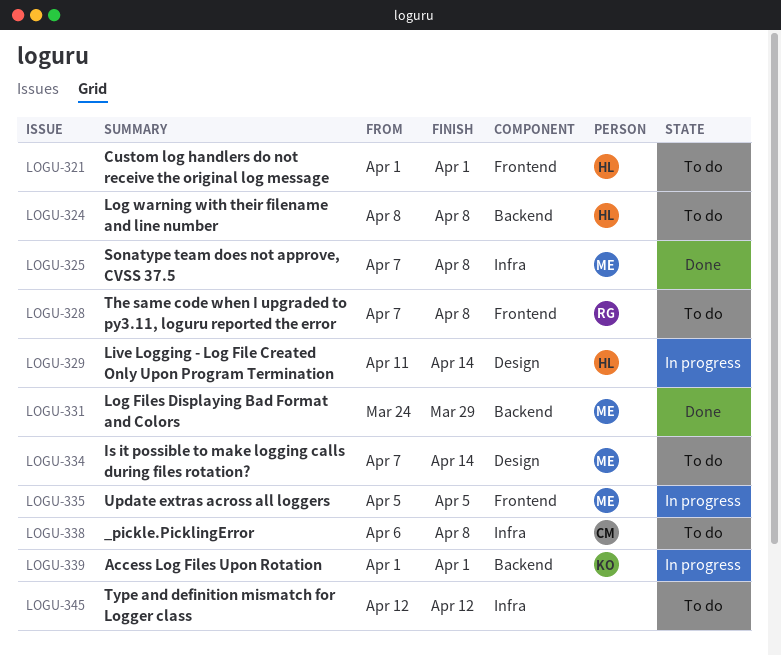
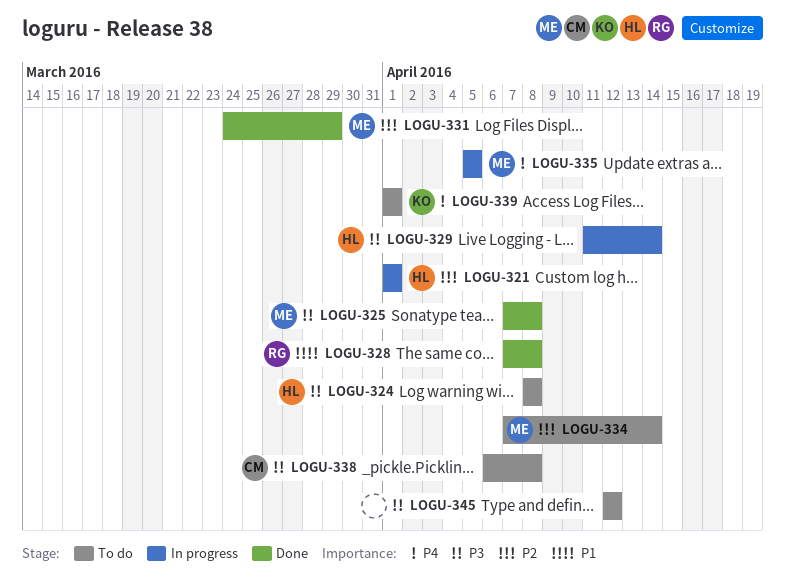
LOGU-321, status: To do -> In progress
LOGU-328, status: To do -> Done
LOGU-339, status: In progress -> To do

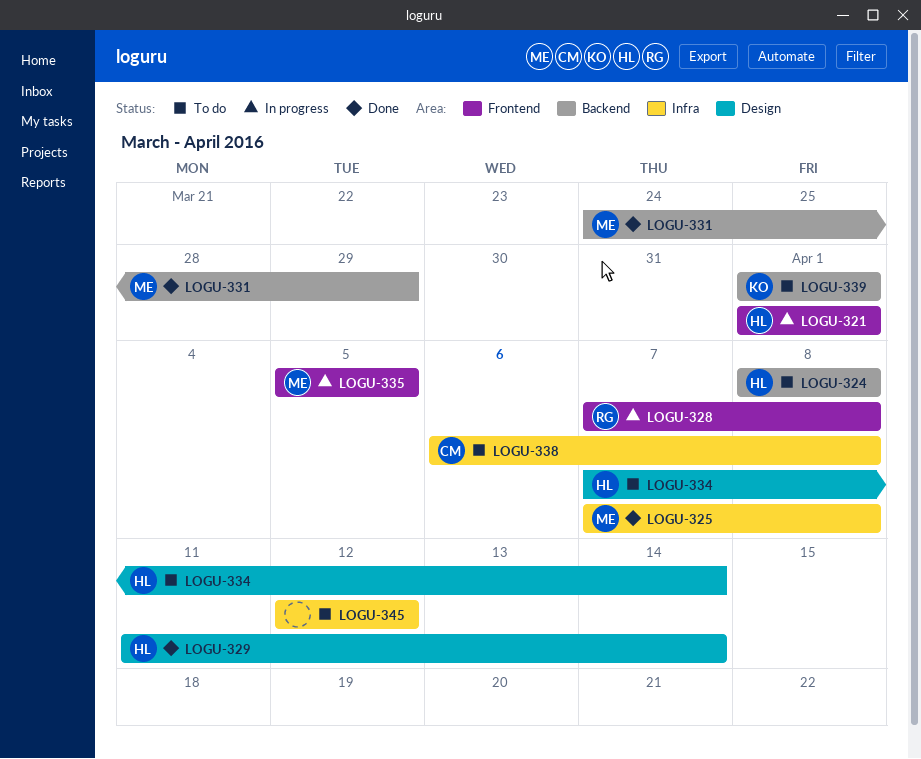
LOGU-328, status: Done -> In progress
LOGU-329, status: In progress -> Done
LOGU-334, owner: ME -> HL

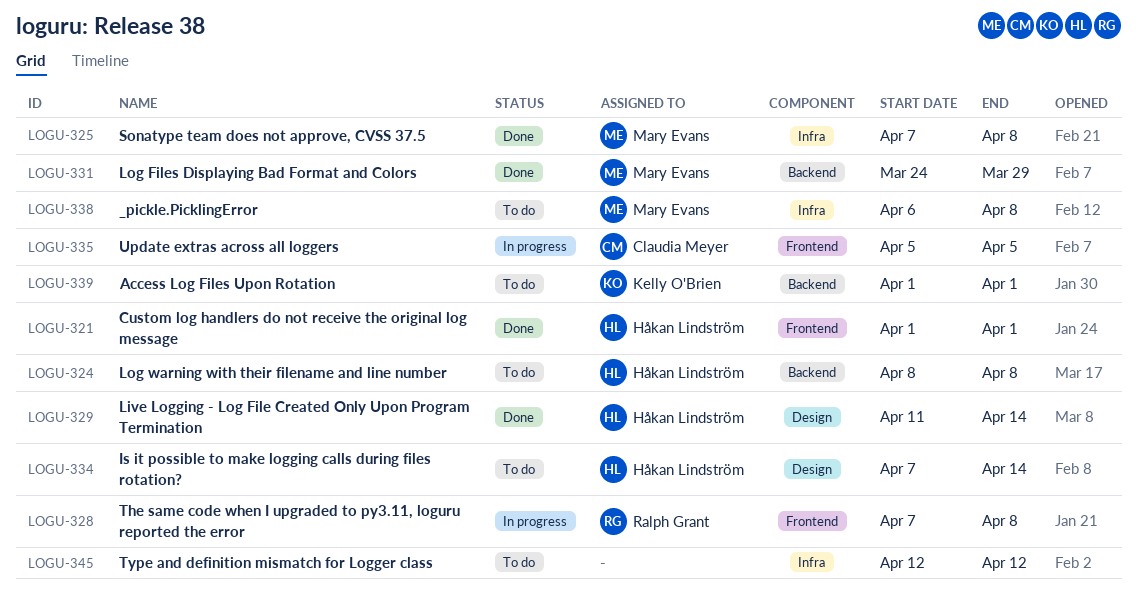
LOGU-321, status: In progress -> Done
LOGU-335, owner: Mary Evans -> Claudia Meyer
LOGU-338, owner: Claudia Meyer -> Mary Evans

